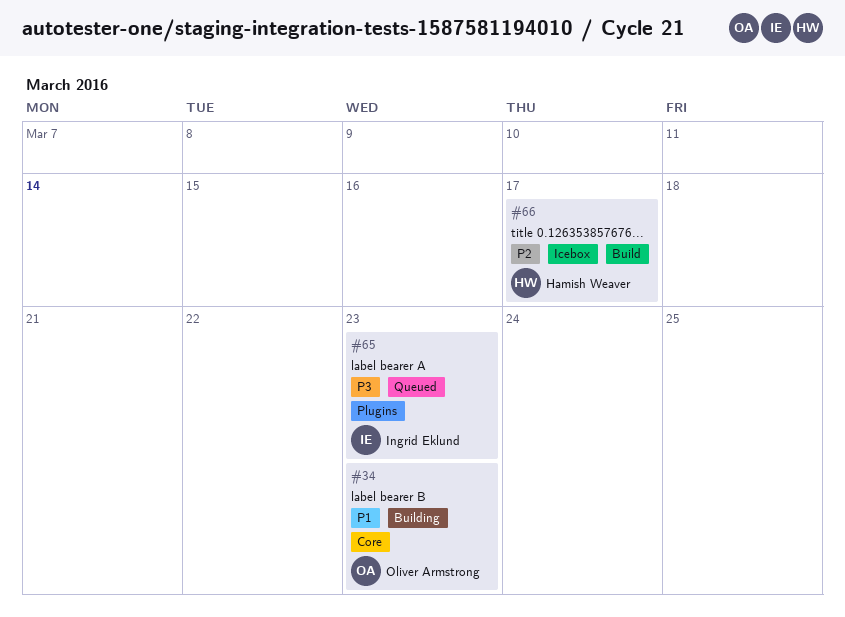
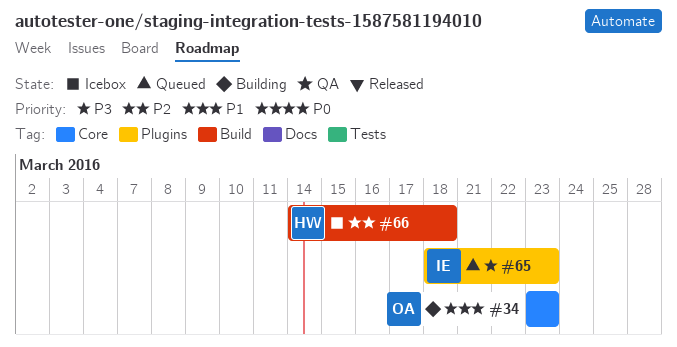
#66, due: Mar 17 -> Mar 18

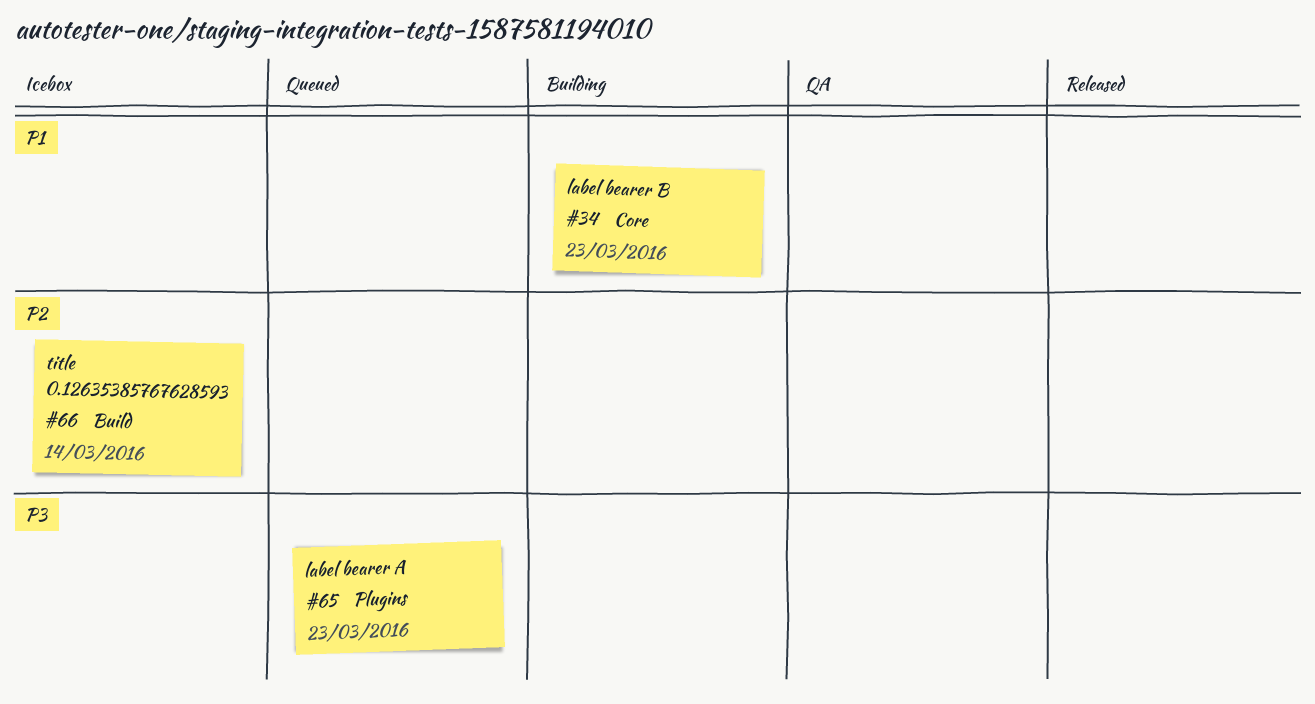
#66, due: Mar 18 -> Mar 14

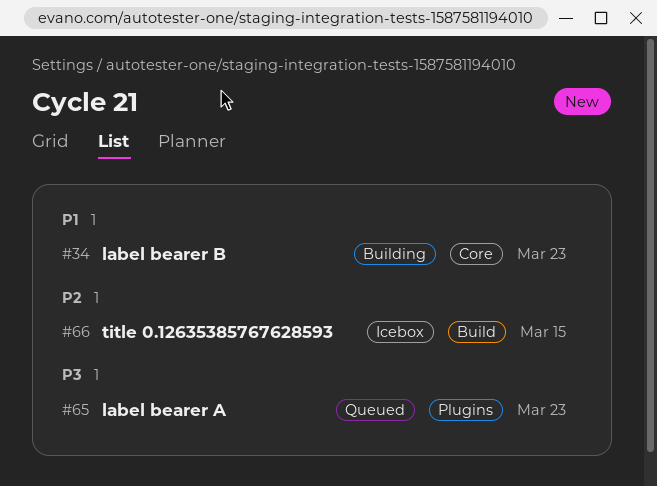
#66, due: Mar 14 -> Mar 15

